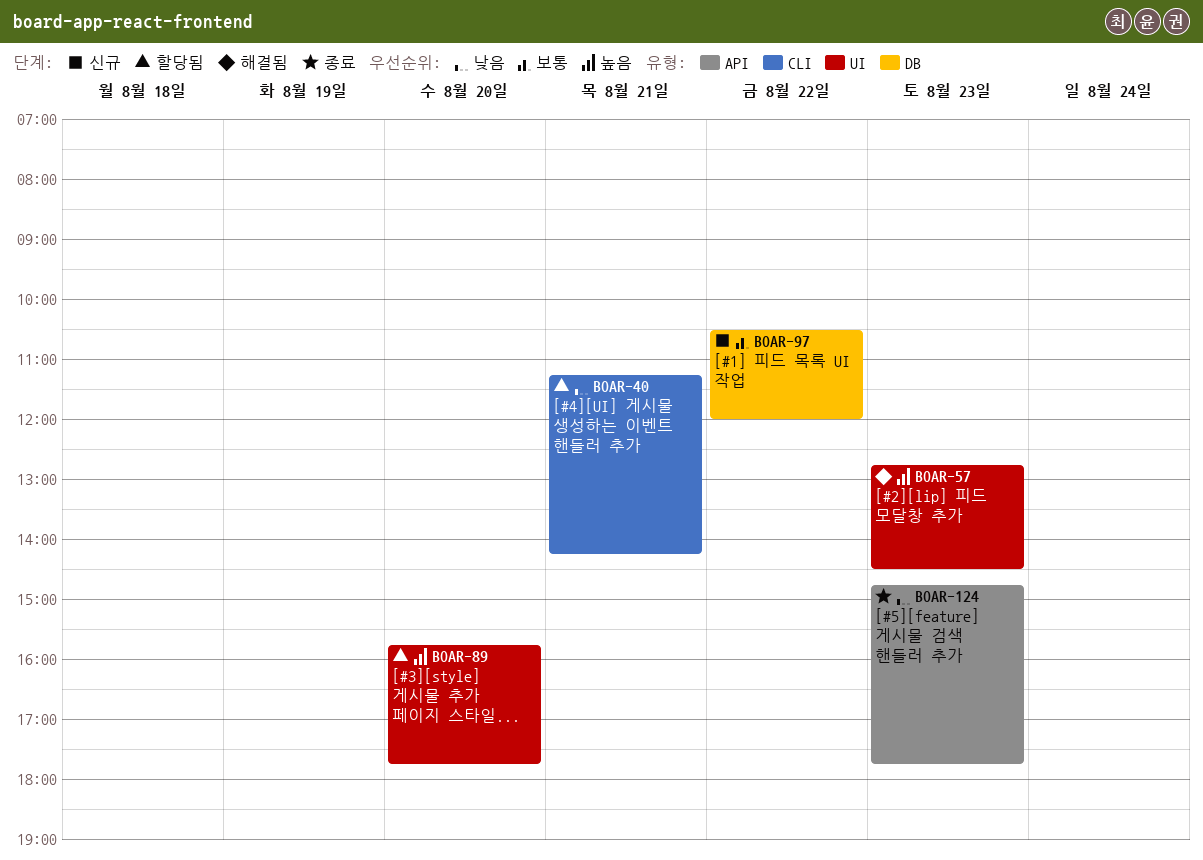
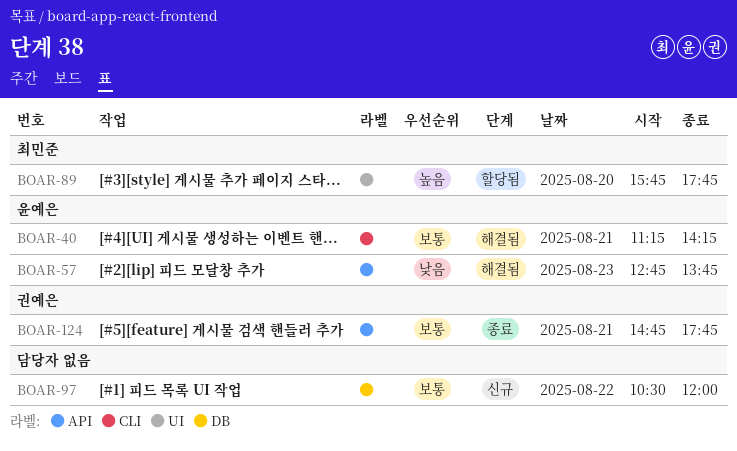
BOAR-40, status: 할당됨 -> 해결됨
BOAR-40, priority: 낮음 -> 보통
BOAR-57, priority: 높음 -> 낮음
BOAR-57, label: UI -> API
BOAR-57, ends: 14:30 -> 13:45
BOAR-124, priority: 낮음 -> 보통
BOAR-124, day: Aug 23 -> Aug 21

